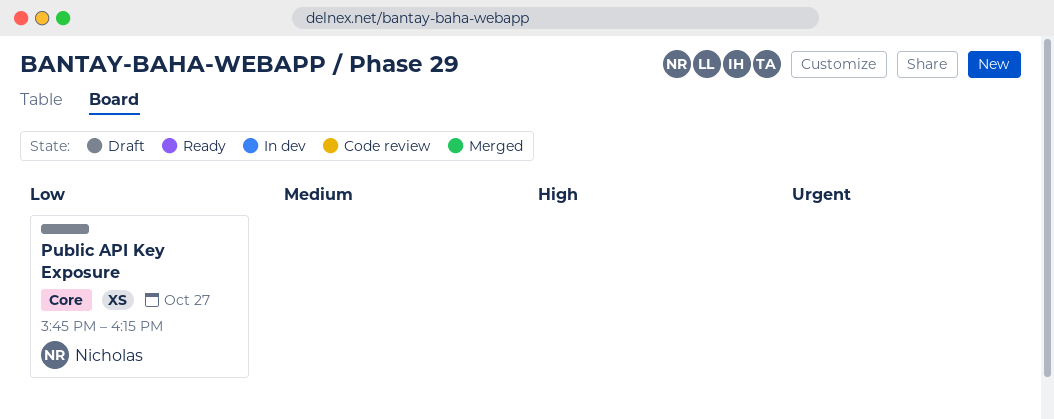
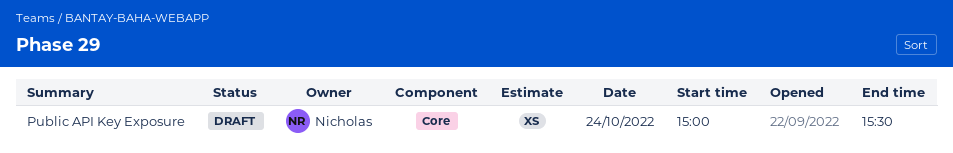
Public API Key Exposure, day: Oct 27 -> Oct 24
Public API Key Exposure, begins: 15:45 -> 15:00
Public API Key Exposure, ends: 16:15 -> 15:30

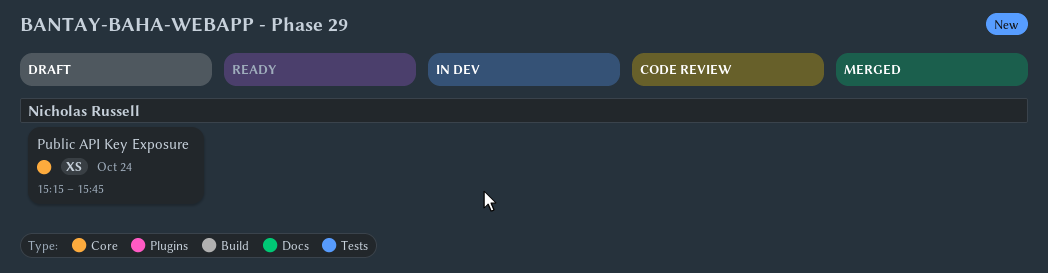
Public API Key Exposure, begins: 15:00 -> 15:15
Public API Key Exposure, ends: 15:30 -> 15:45

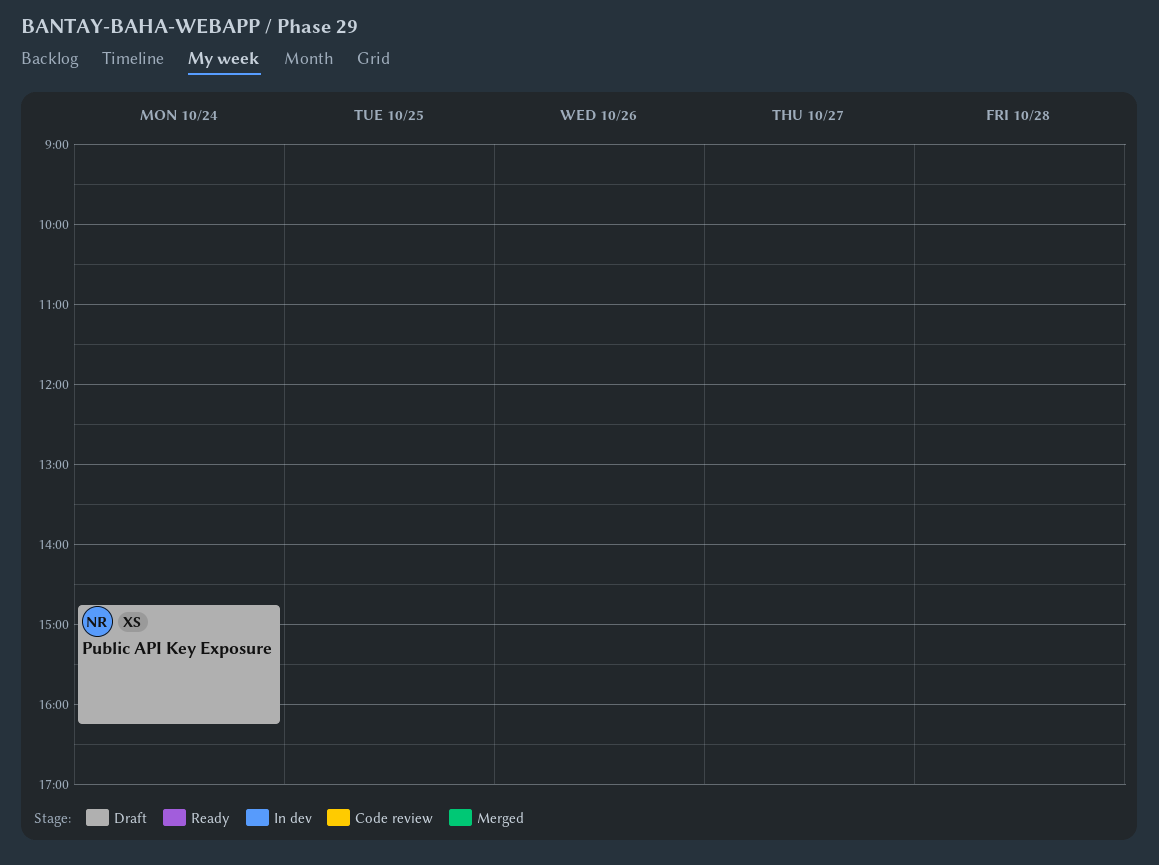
Public API Key Exposure, begins: 15:15 -> 14:45
Public API Key Exposure, ends: 15:45 -> 16:15

